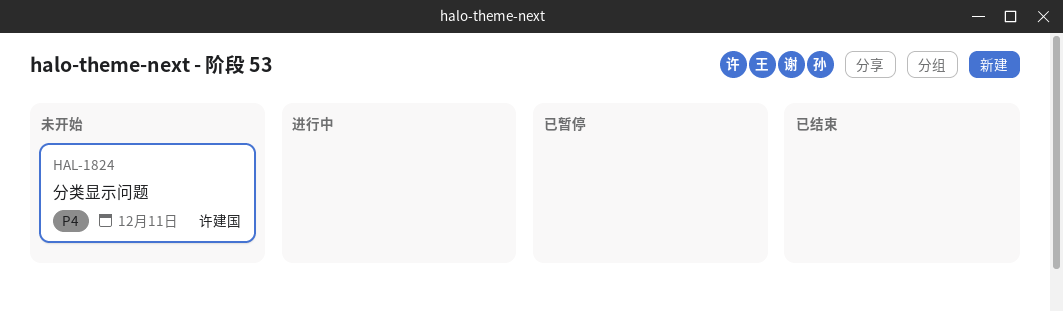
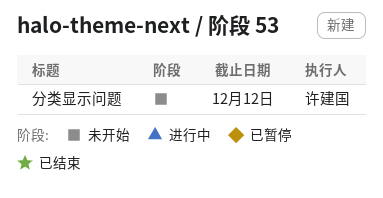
分类显示问题, due: Dec 11 -> Dec 12

